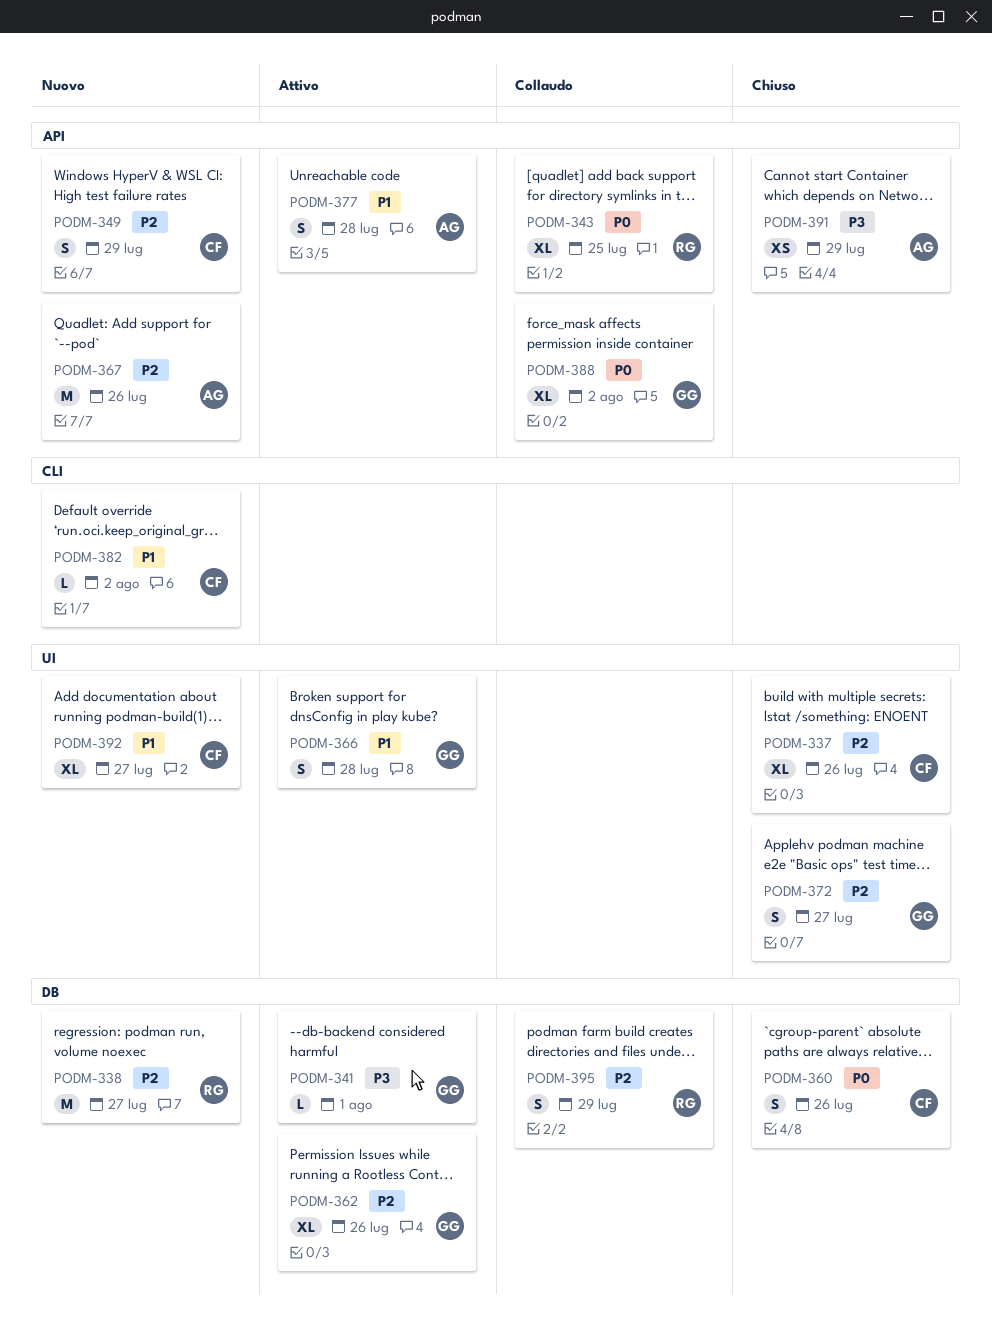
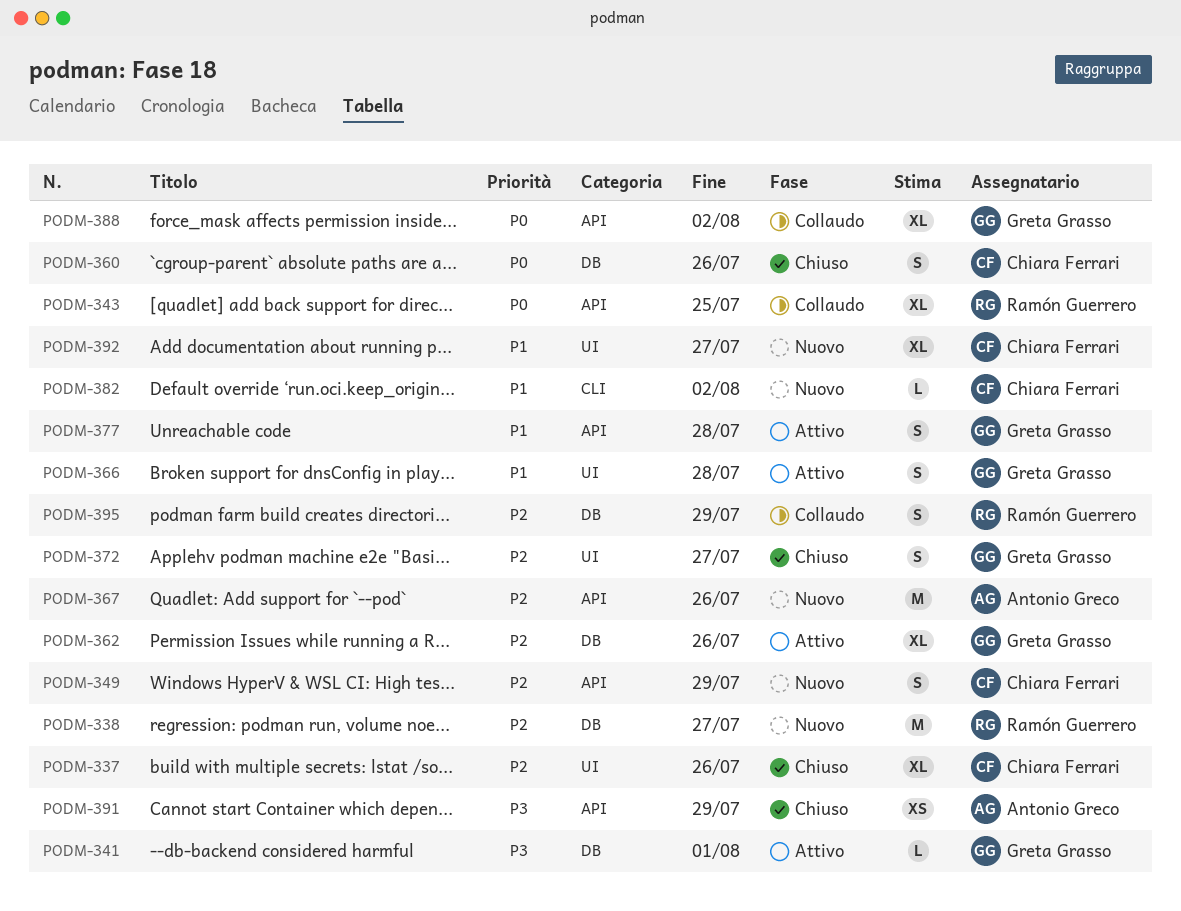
PODM-377, owner: Antonio Greco -> Greta Grasso

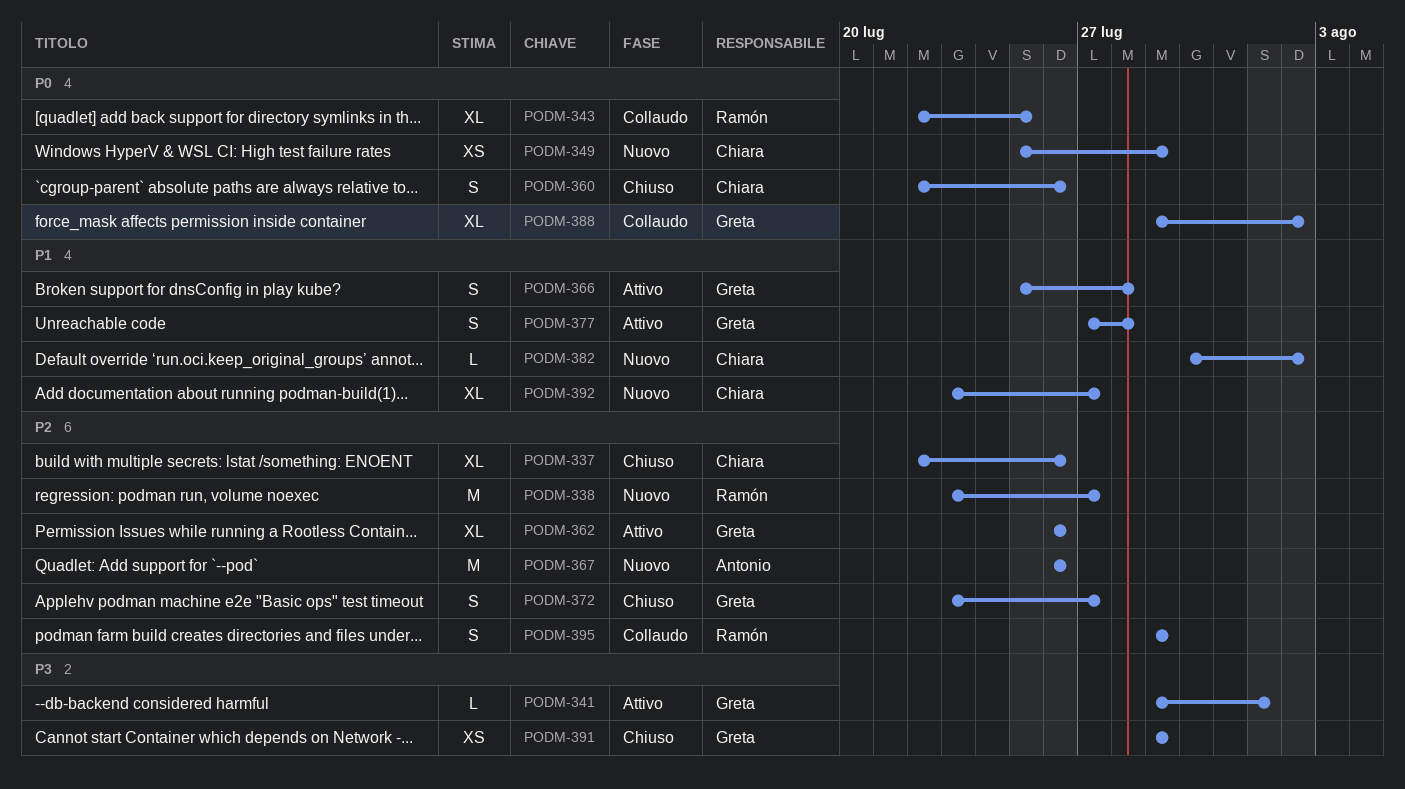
PODM-349, priority: P2 -> P0
PODM-349, estimate: S -> XS
PODM-391, owner: Antonio Greco -> Greta Grasso

